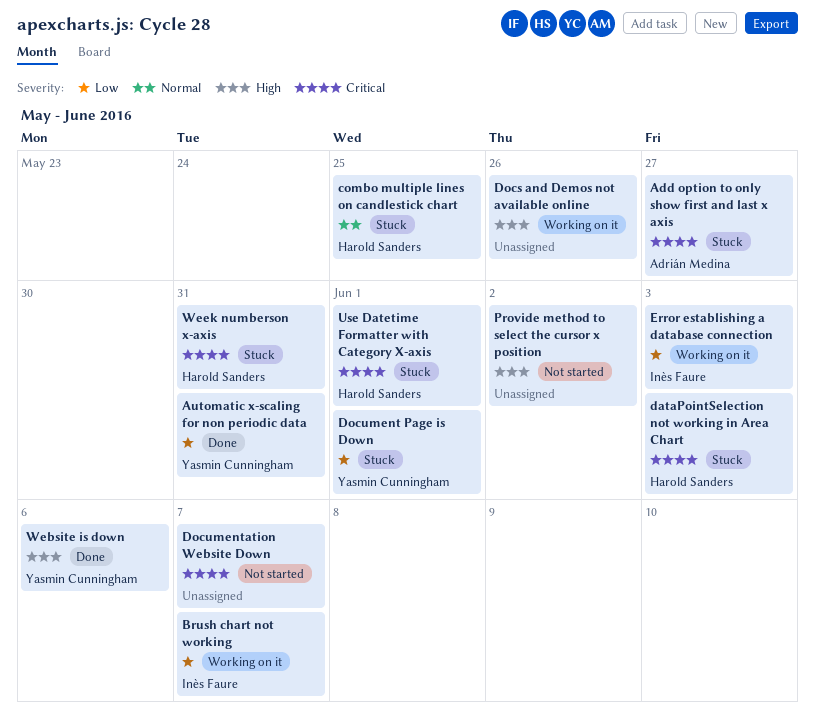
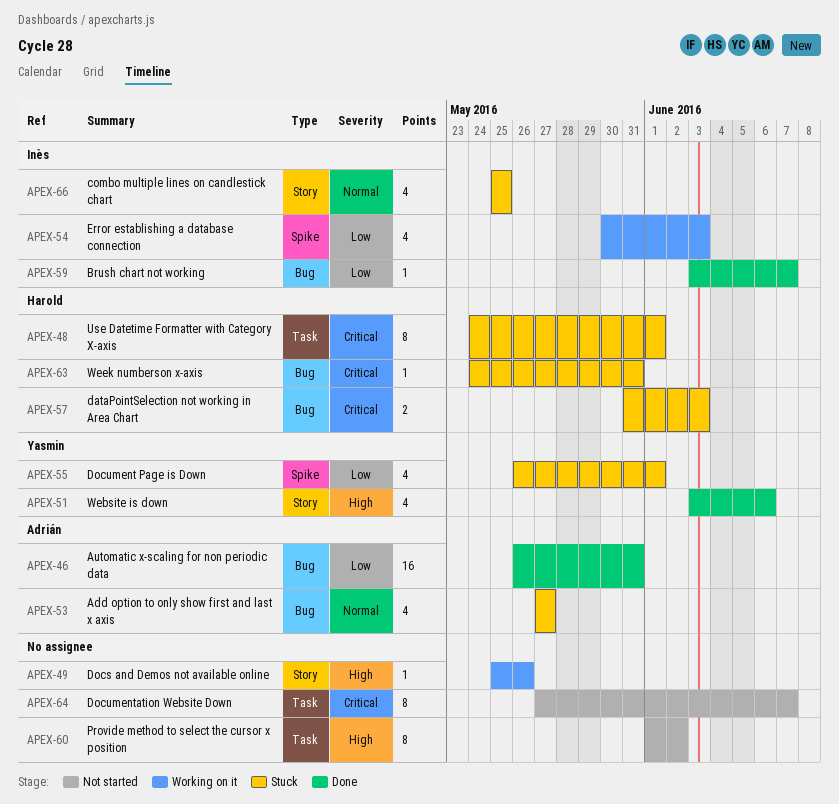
Add option to only show first and last x axis, priority: Critical -> Normal
Automatic x-scaling for non periodic data, owner: Yasmin Cunningham -> Adrián Medina
Brush chart not working, status: Working on it -> Done
combo multiple lines on candlestick chart, owner: Harold Sanders -> Inès Faure

